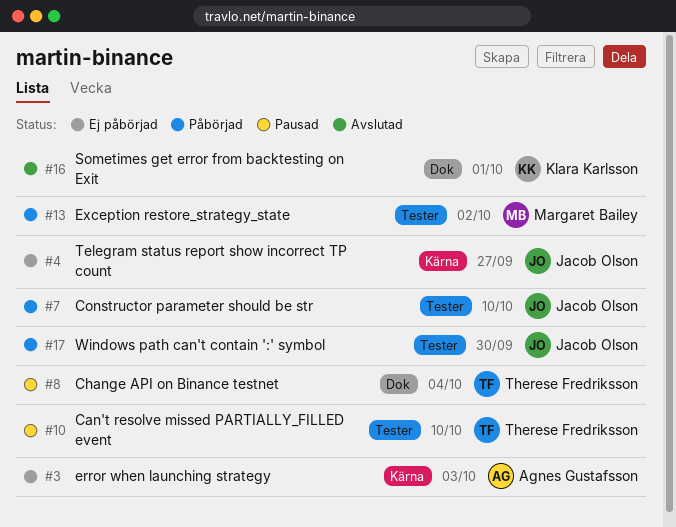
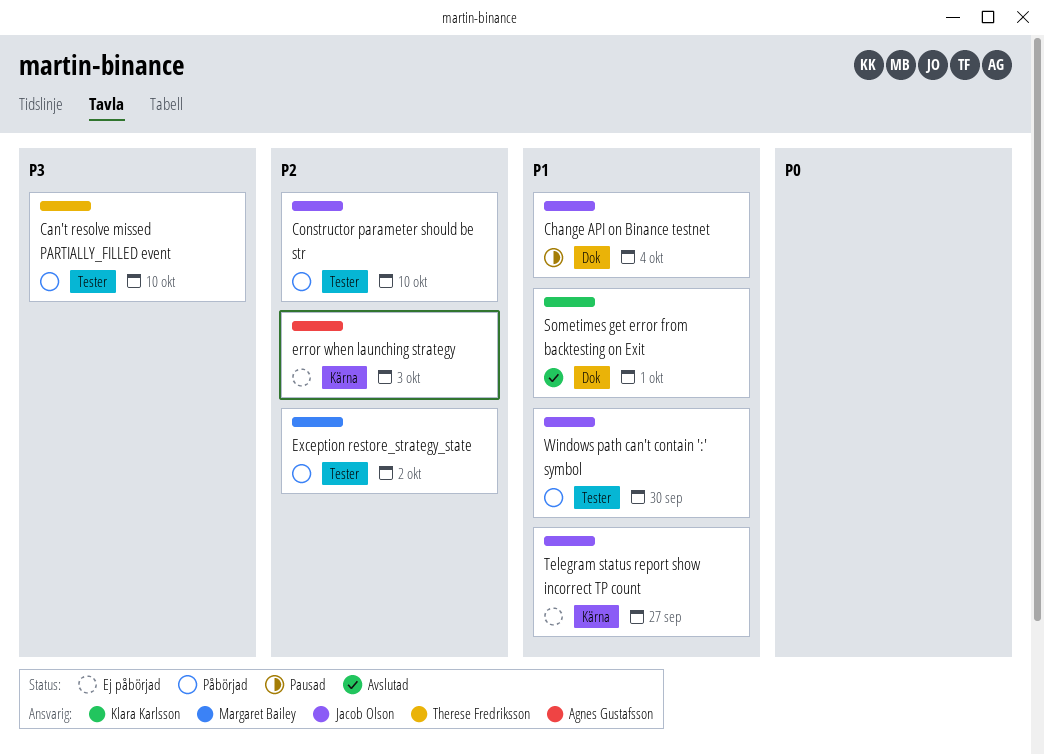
Can't resolve missed PARTIALLY_FILLED event, status: Pausad -> Påbörjad
Change API on Binance testnet, owner: Therese Fredriksson -> Jacob Olson

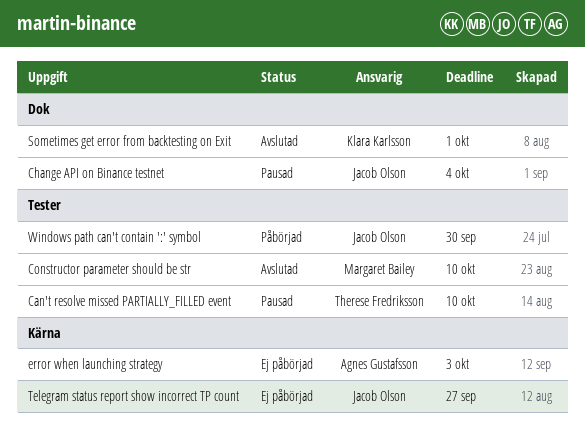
Can't resolve missed PARTIALLY_FILLED event, status: Påbörjad -> Pausad
Constructor parameter should be str, status: Påbörjad -> Avslutad
Constructor parameter should be str, owner: Jacob Olson -> Margaret Bailey
Exception restore_strategy_state: present -> none

